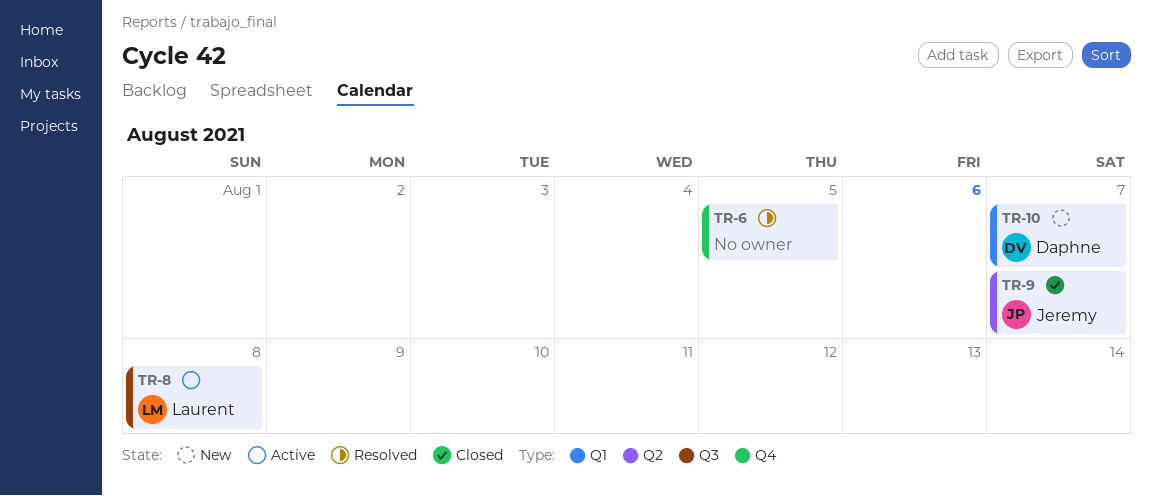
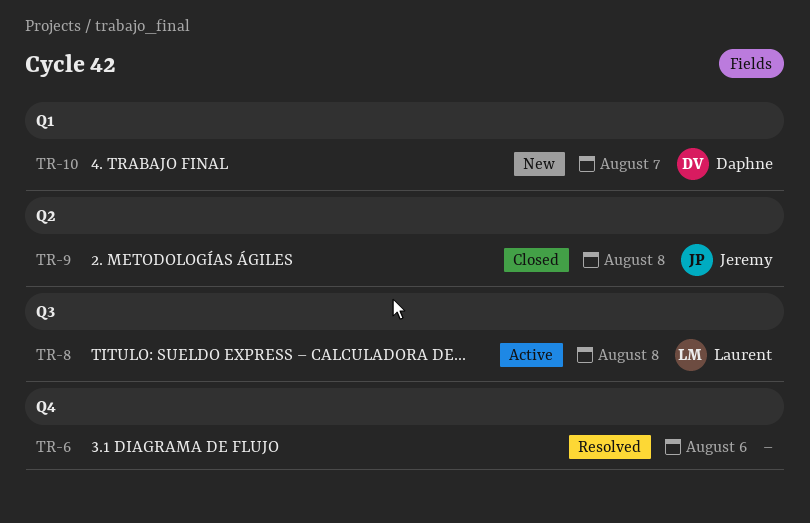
TR-6, due: Aug 5 -> Aug 6
TR-9, due: Aug 7 -> Aug 8

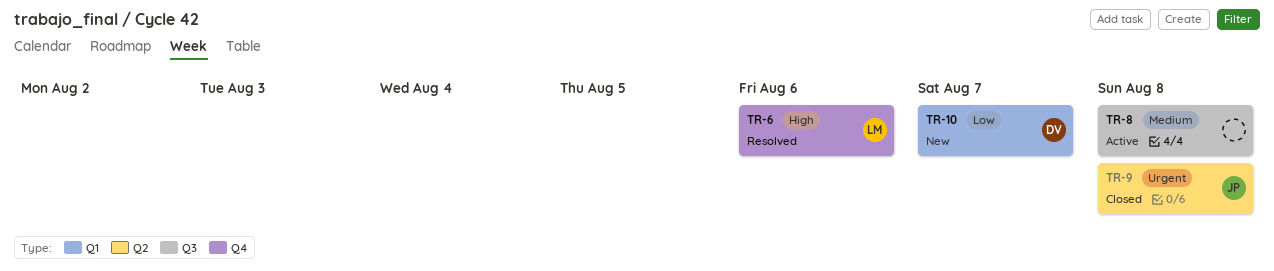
TR-6, owner: none -> Laurent
TR-8, owner: Laurent -> none

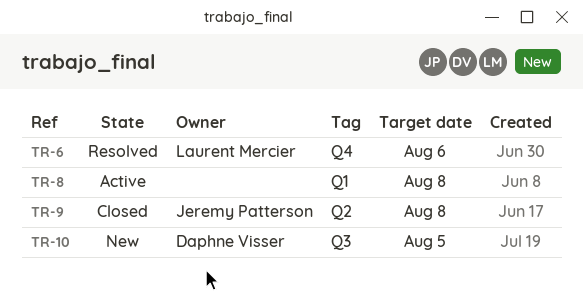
TR-8, label: Q3 -> Q1
TR-10, label: Q1 -> Q3
TR-10, due: Aug 7 -> Aug 5

